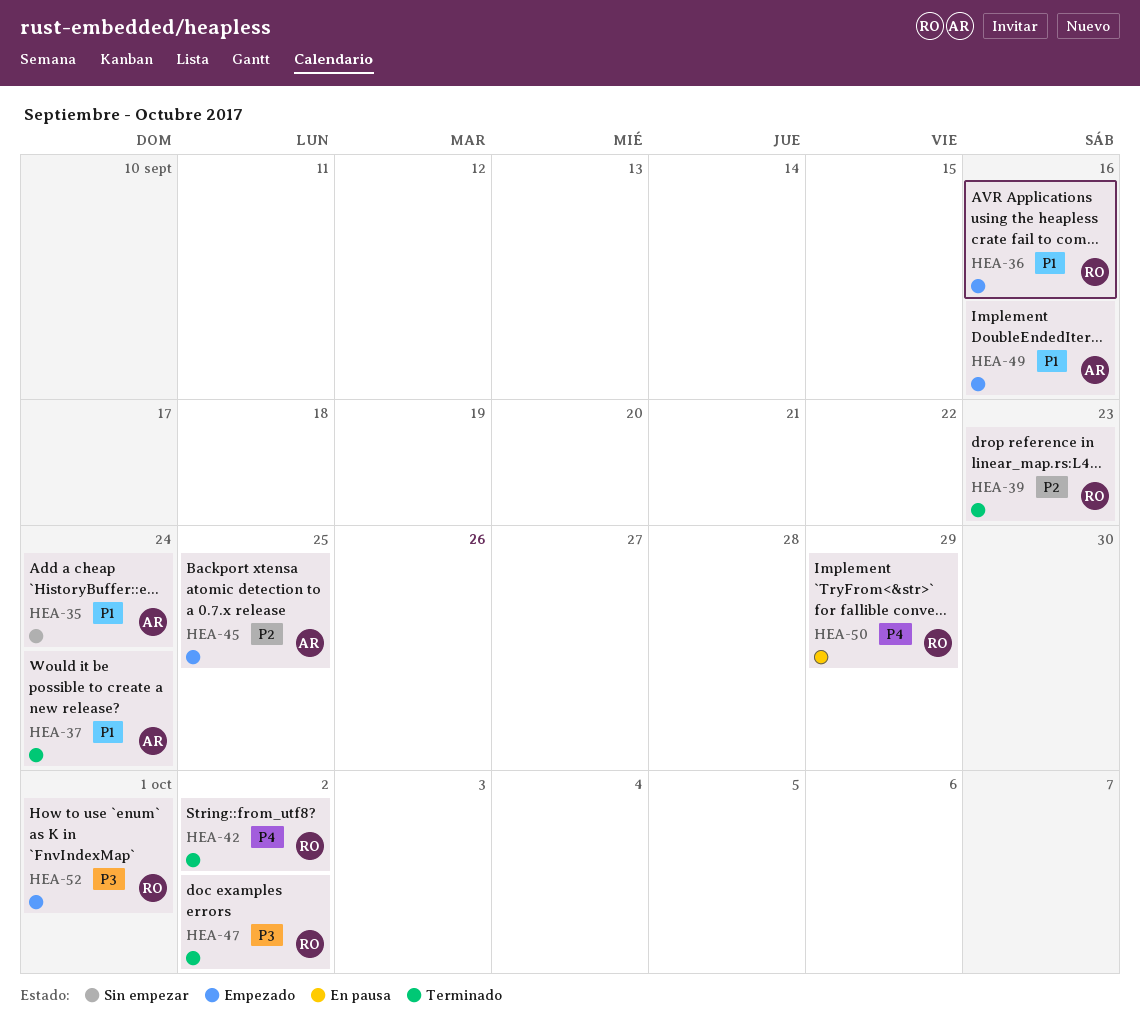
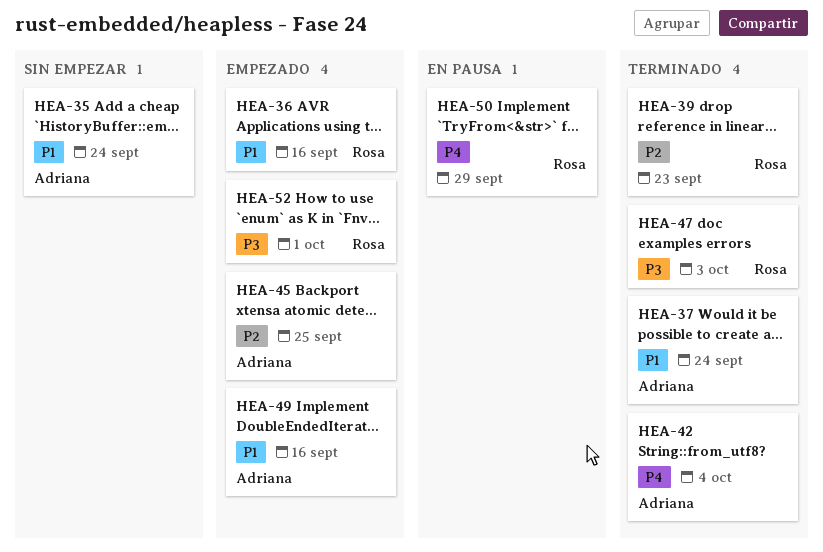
HEA-42, owner: Rosa -> Adriana
HEA-42, due: Oct 2 -> Oct 4
HEA-47, due: Oct 2 -> Oct 3

